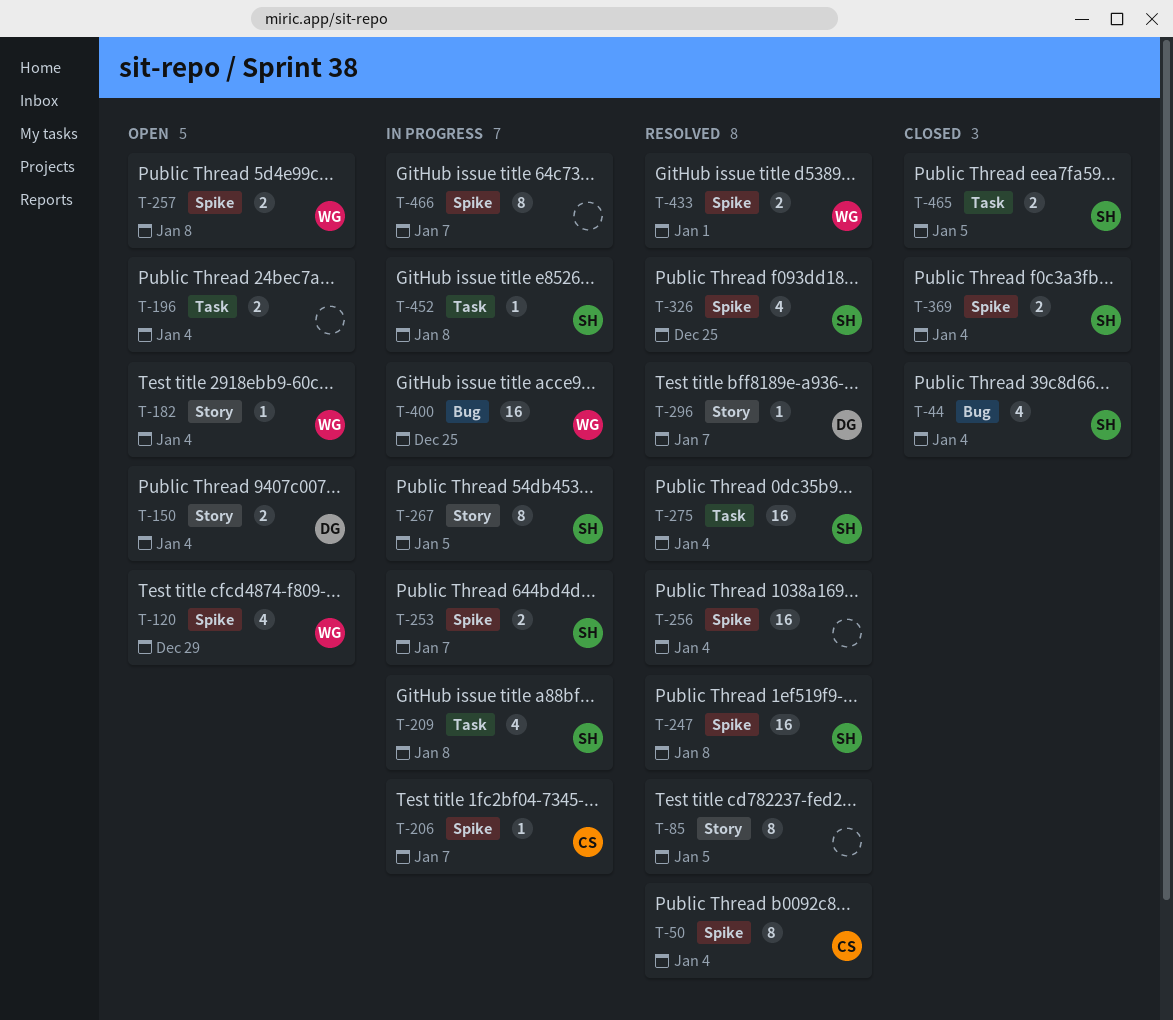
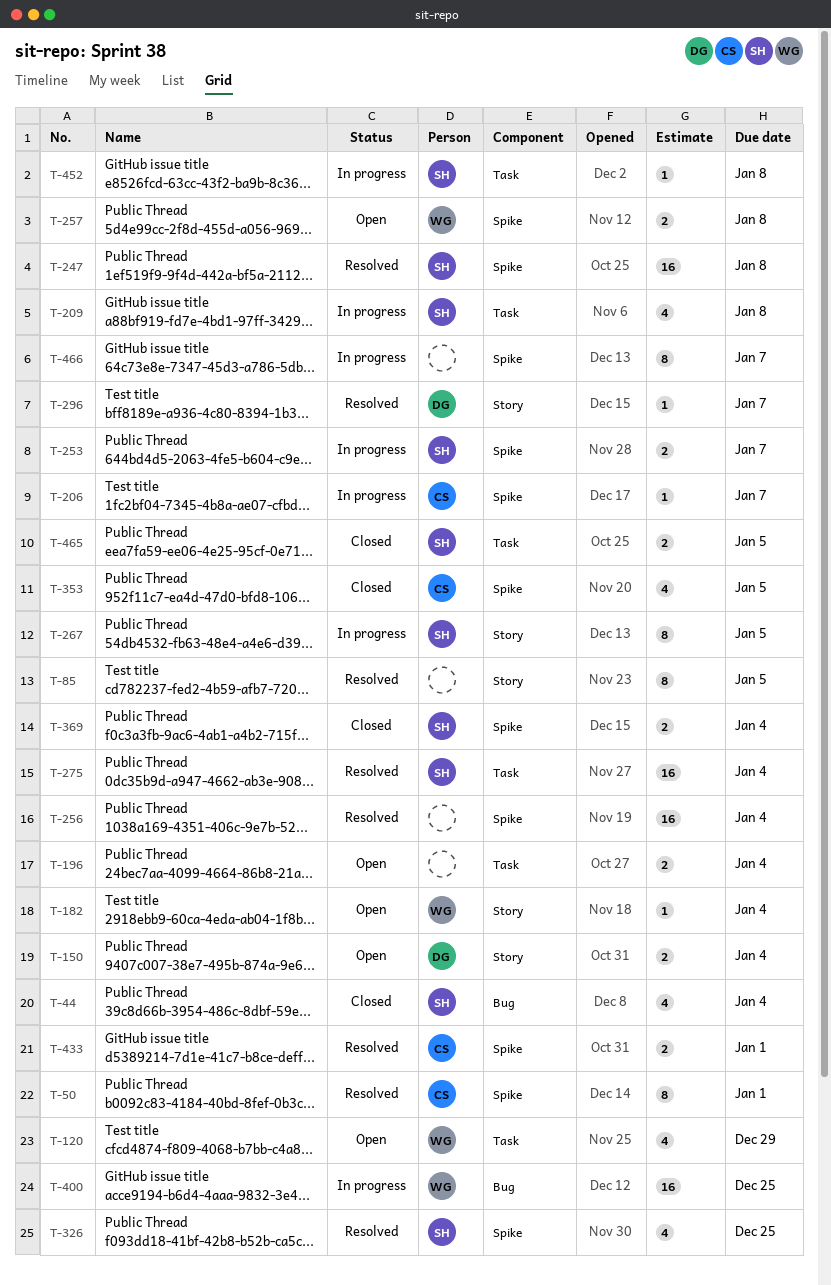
T-50, due: Jan 4 -> Jan 1
T-120, label: Spike -> Task
T-353: none -> present
T-433, owner: WG -> CS

